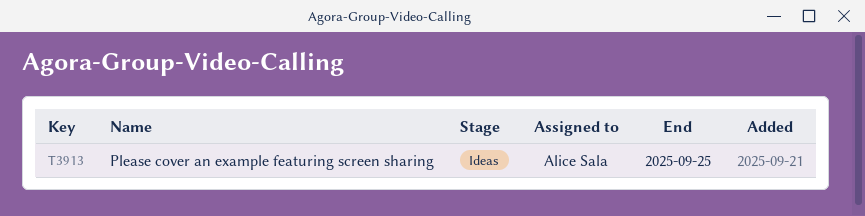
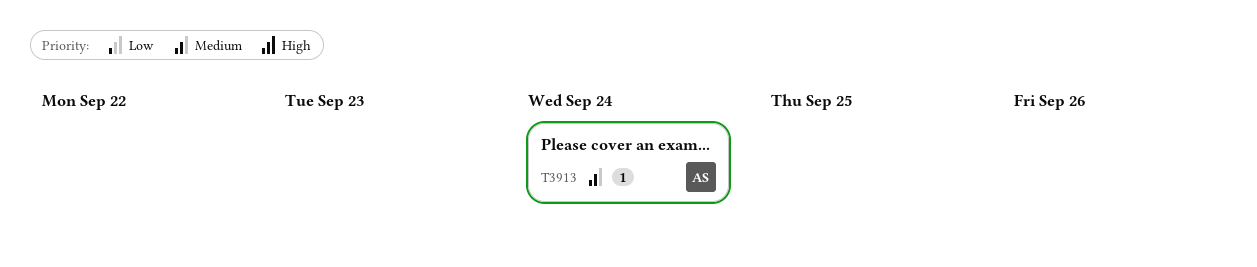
T3913, due: Sep 25 -> Sep 24

